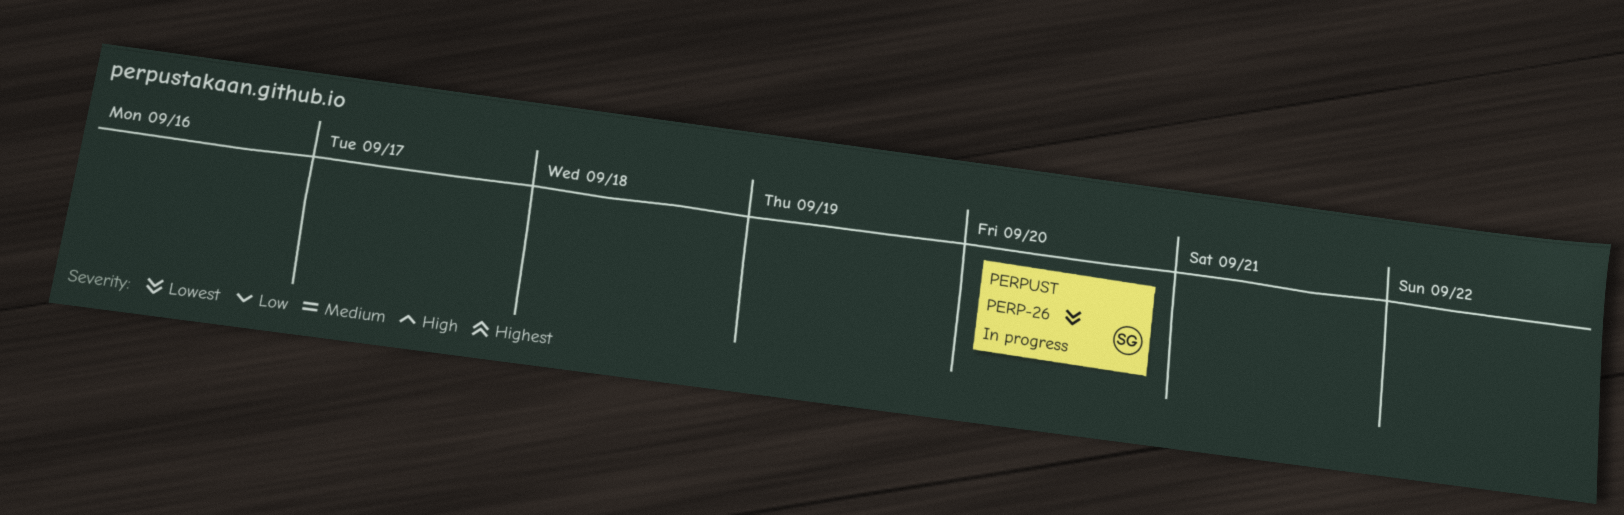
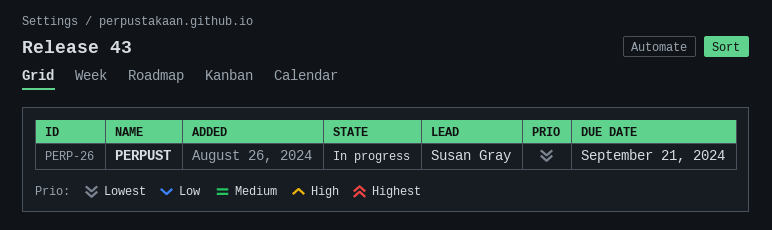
PERP-26, due: Sep 20 -> Sep 21

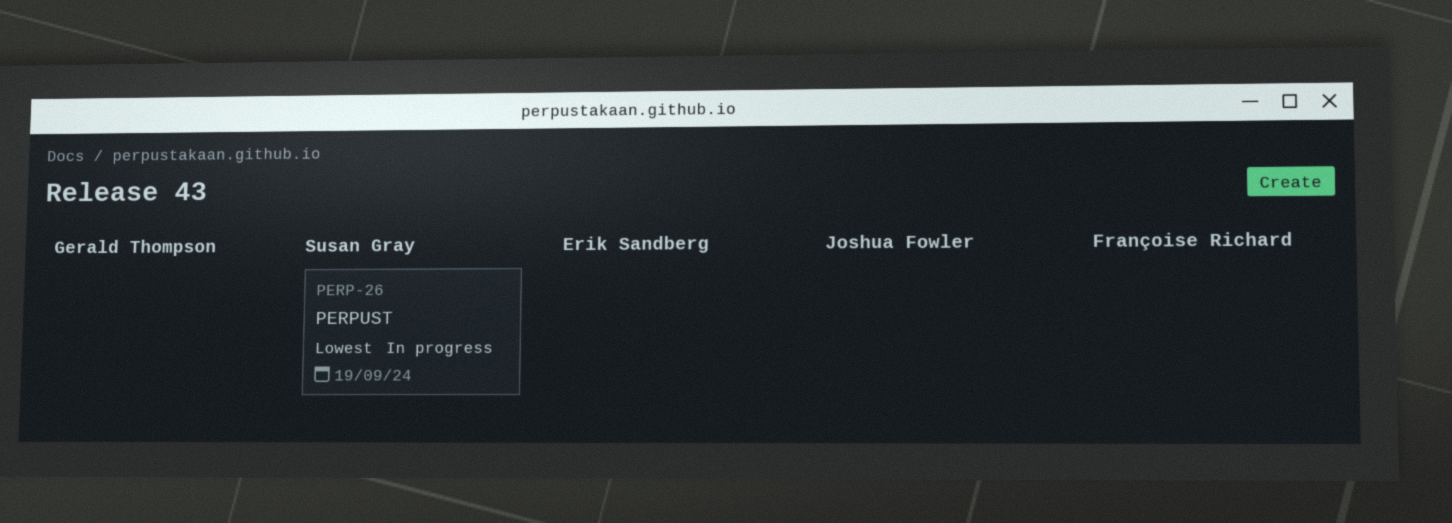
PERP-26, due: Sep 21 -> Sep 19

